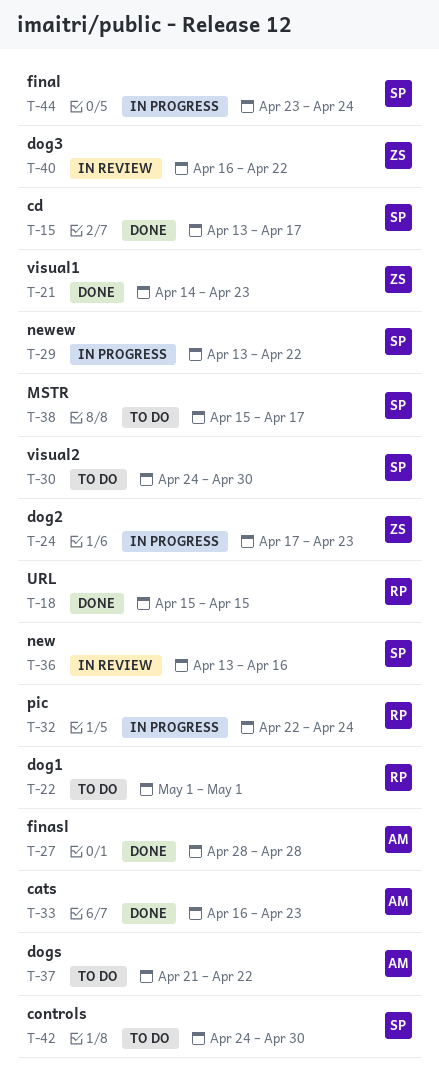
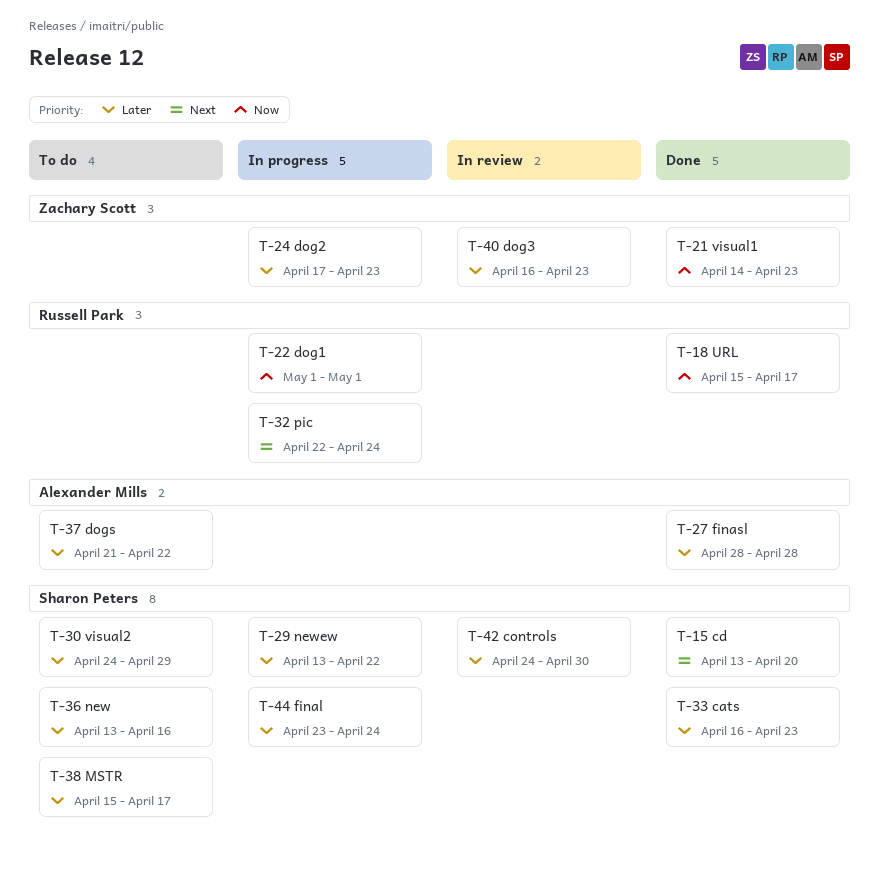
T-15, due: Apr 17 -> Apr 20
T-18, due: Apr 15 -> Apr 17
T-22, status: To do -> In progress
T-30, due: Apr 30 -> Apr 29
T-33, owner: Alexander Mills -> Sharon Peters
T-36, status: In review -> To do
T-40, due: Apr 22 -> Apr 23
T-42, status: To do -> In review

